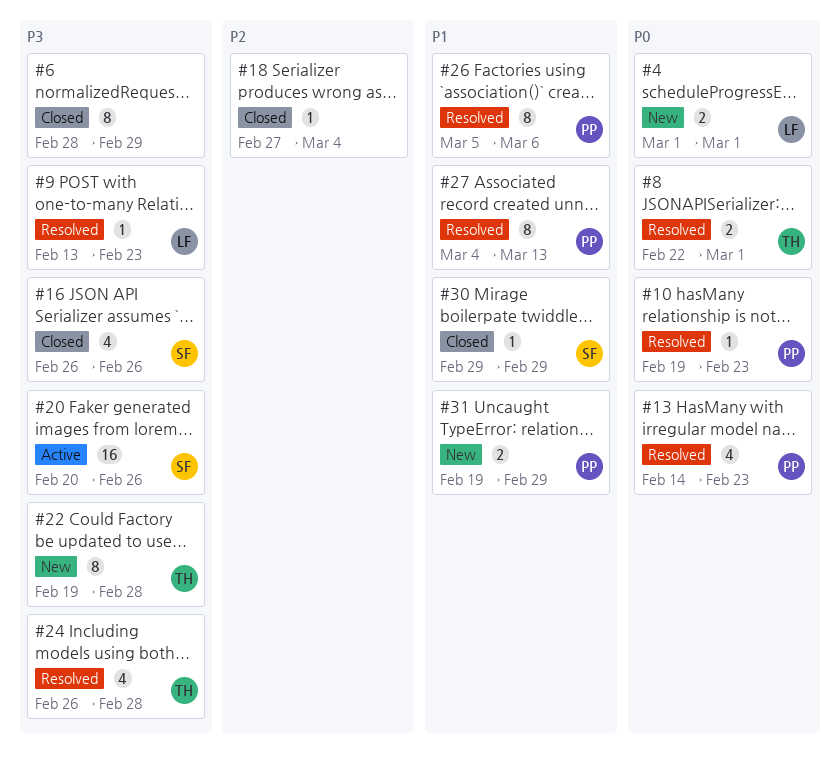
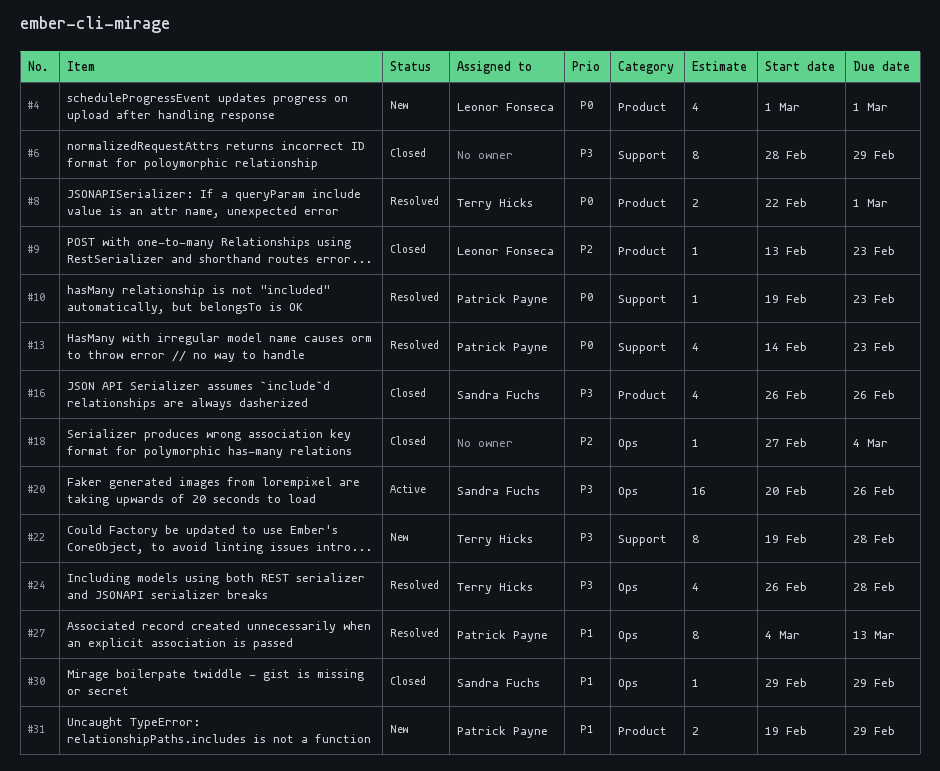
#4, estimate: 2 -> 4
#9, status: Resolved -> Closed
#9, priority: P3 -> P2
#26: present -> none

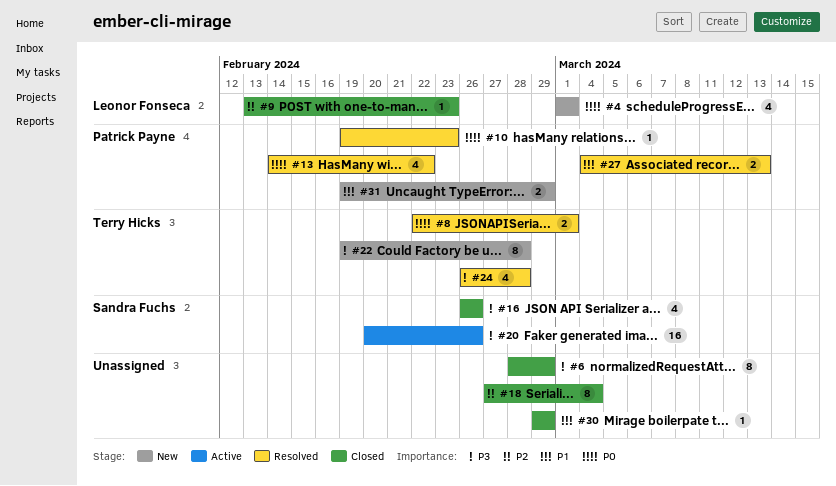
#13, due: Feb 23 -> Feb 22
#18, estimate: 1 -> 8
#27, estimate: 8 -> 2
#30, owner: Sandra Fuchs -> none

